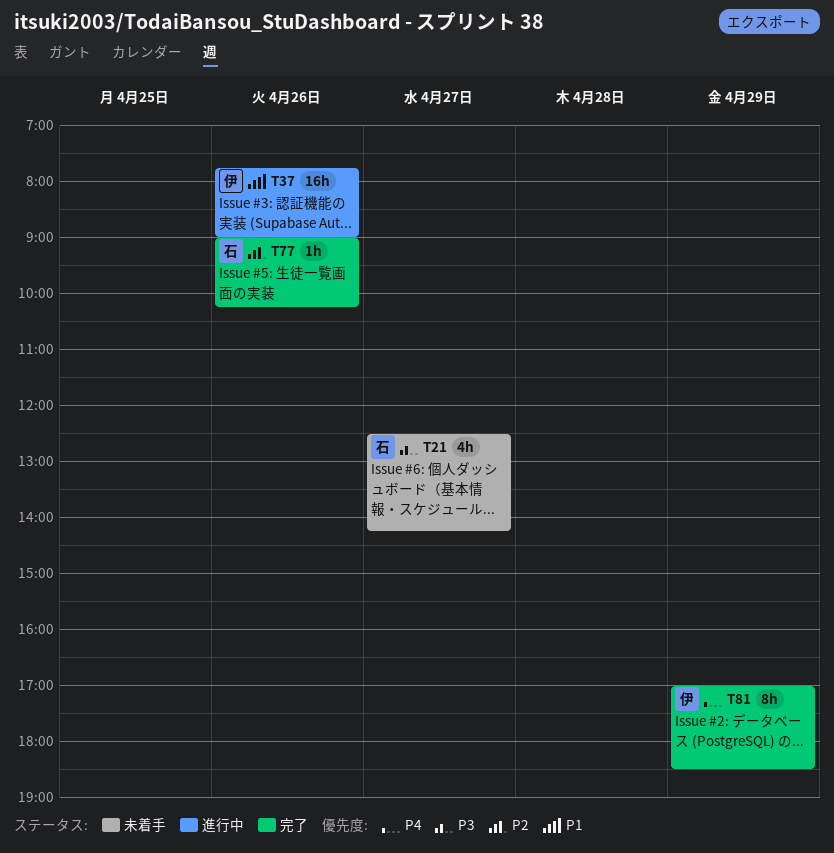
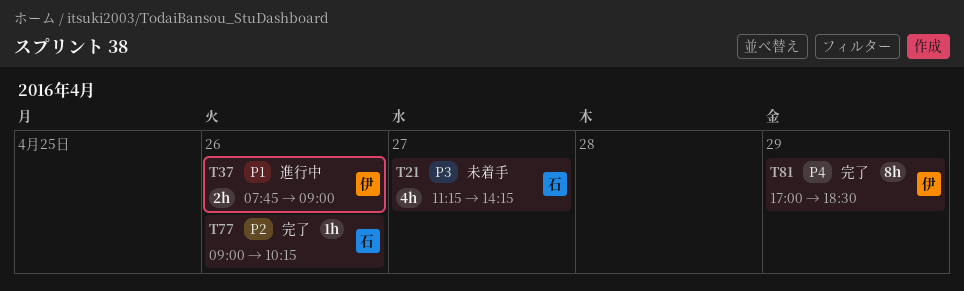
T21, begins: 12:30 -> 11:15
T37, estimate: 16h -> 2h

